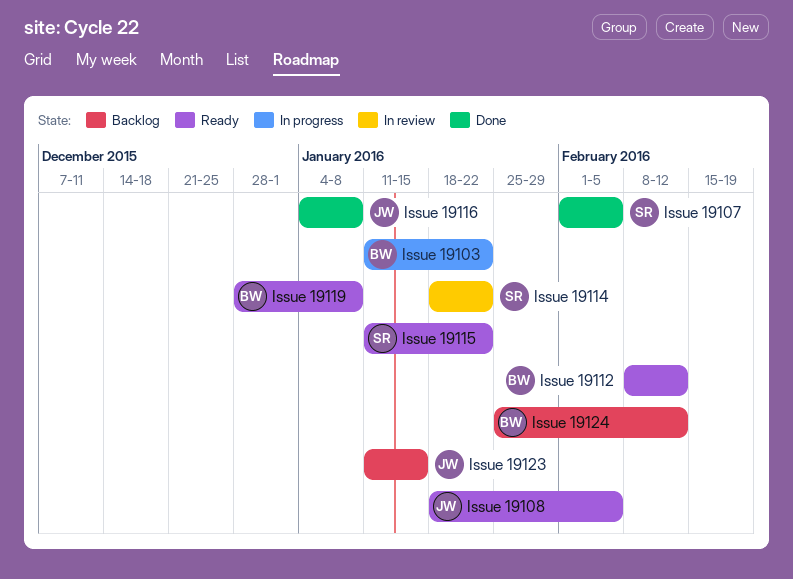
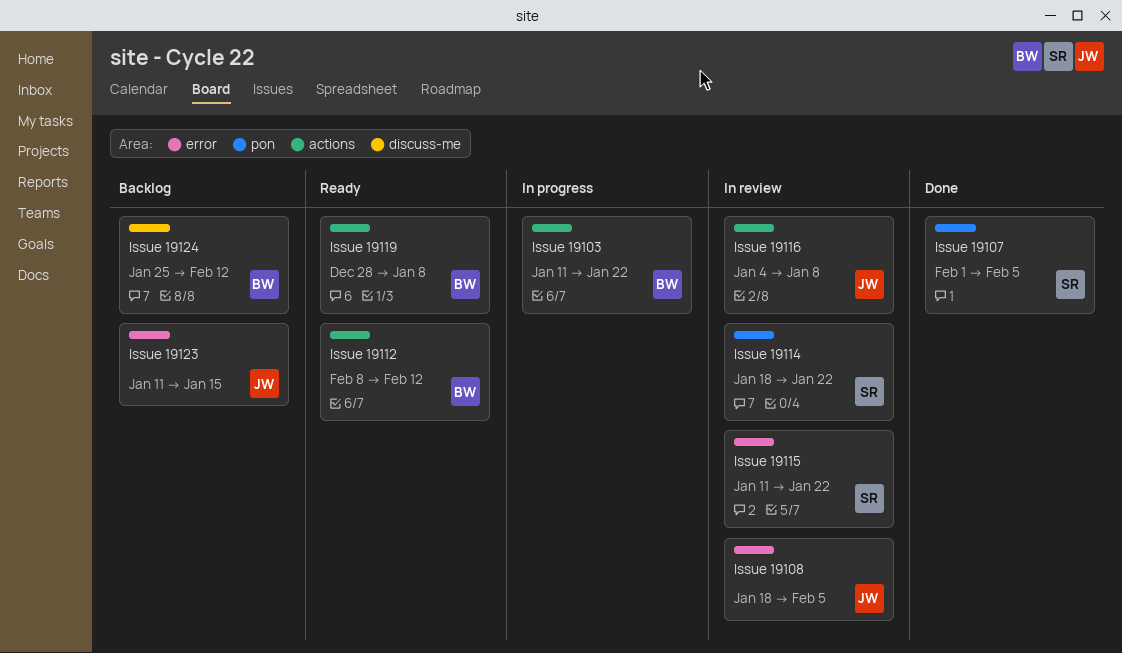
Issue 19108, status: Ready -> In review
Issue 19115, status: Ready -> In review
Issue 19116, status: Done -> In review

